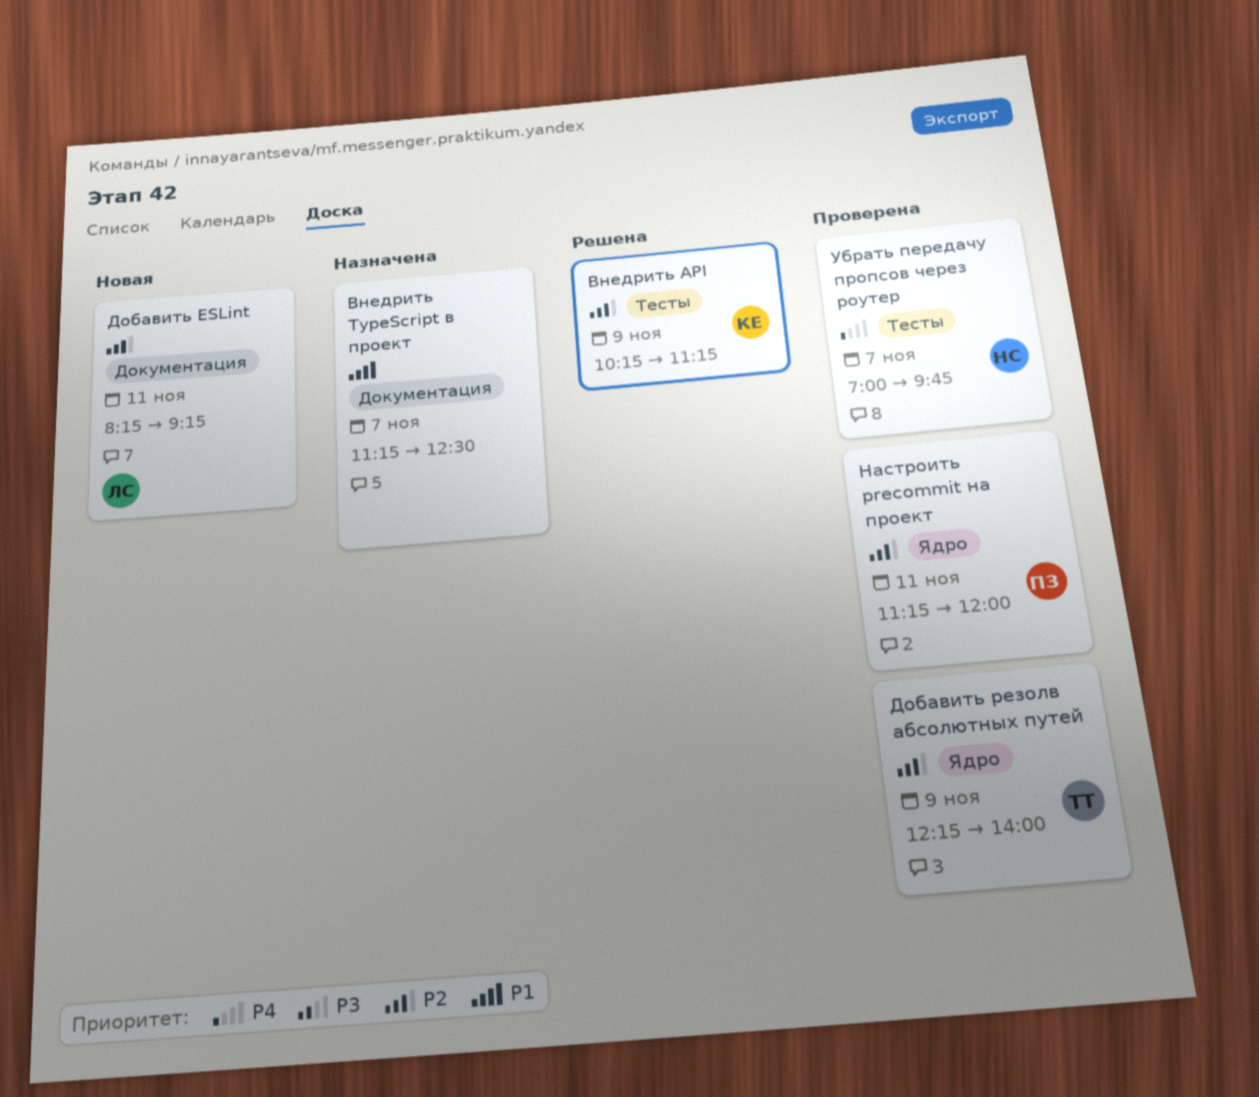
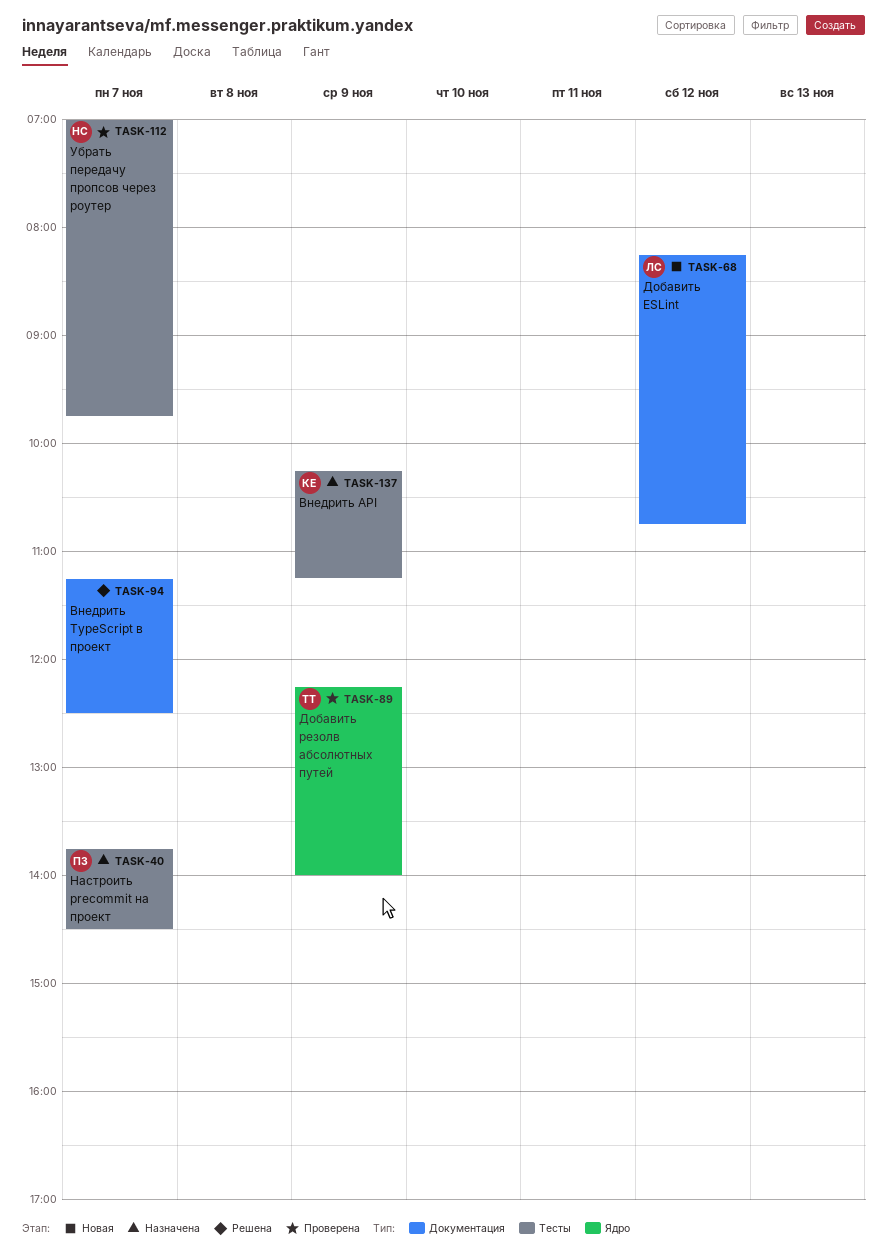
Внедрить API, status: Решена -> Назначена
Внедрить TypeScript в проект, status: Назначена -> Решена
Добавить ESLint, day: Nov 11 -> Nov 12
Добавить ESLint, ends: 09:15 -> 10:45
Настроить precommit на проект, status: Проверена -> Назначена
Настроить precommit на проект, label: Ядро -> Тесты
Настроить precommit на проект, day: Nov 11 -> Nov 7
Настроить precommit на проект, begins: 11:15 -> 13:45
Настроить precommit на проект, ends: 12:00 -> 14:30

